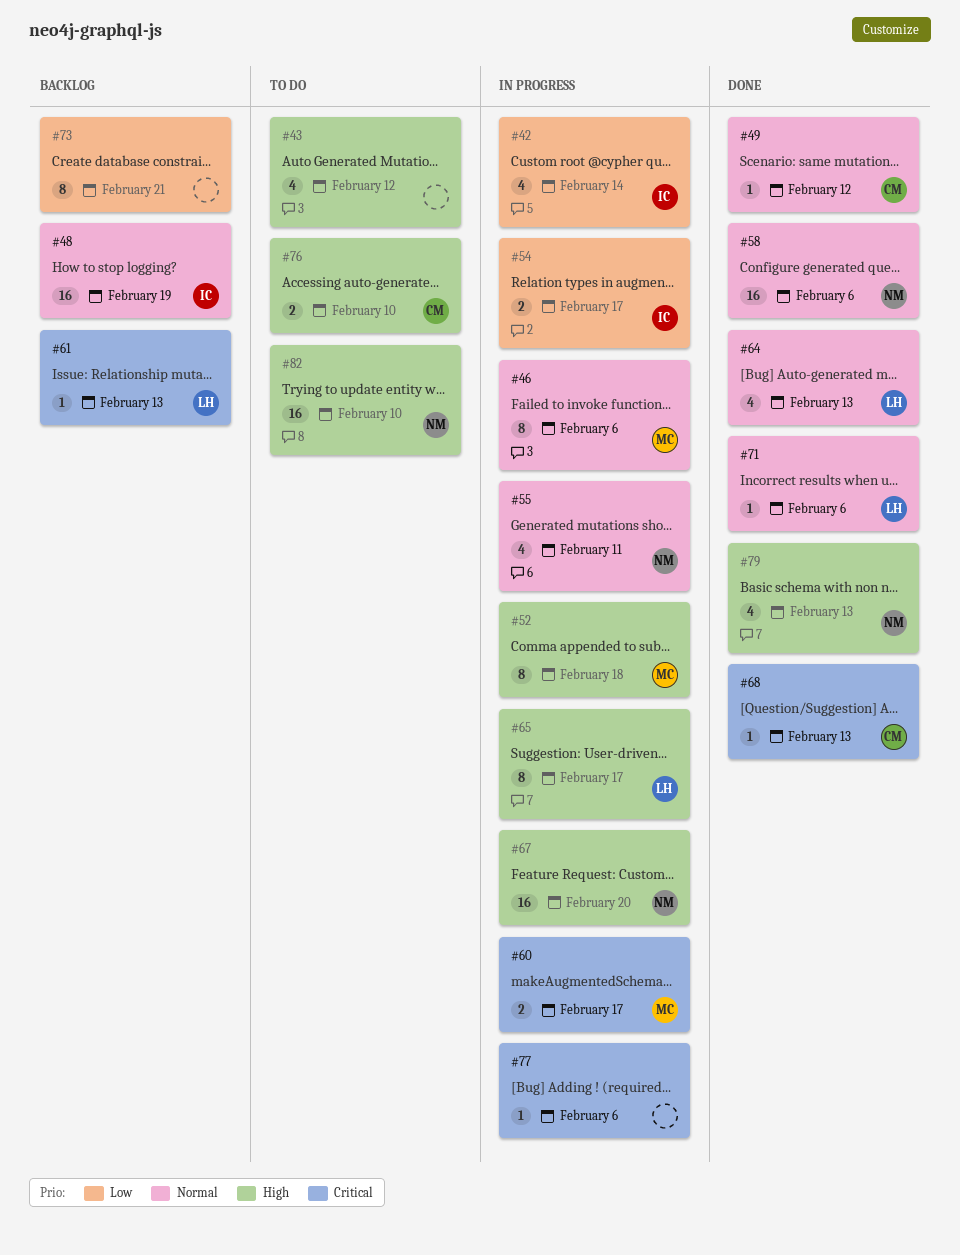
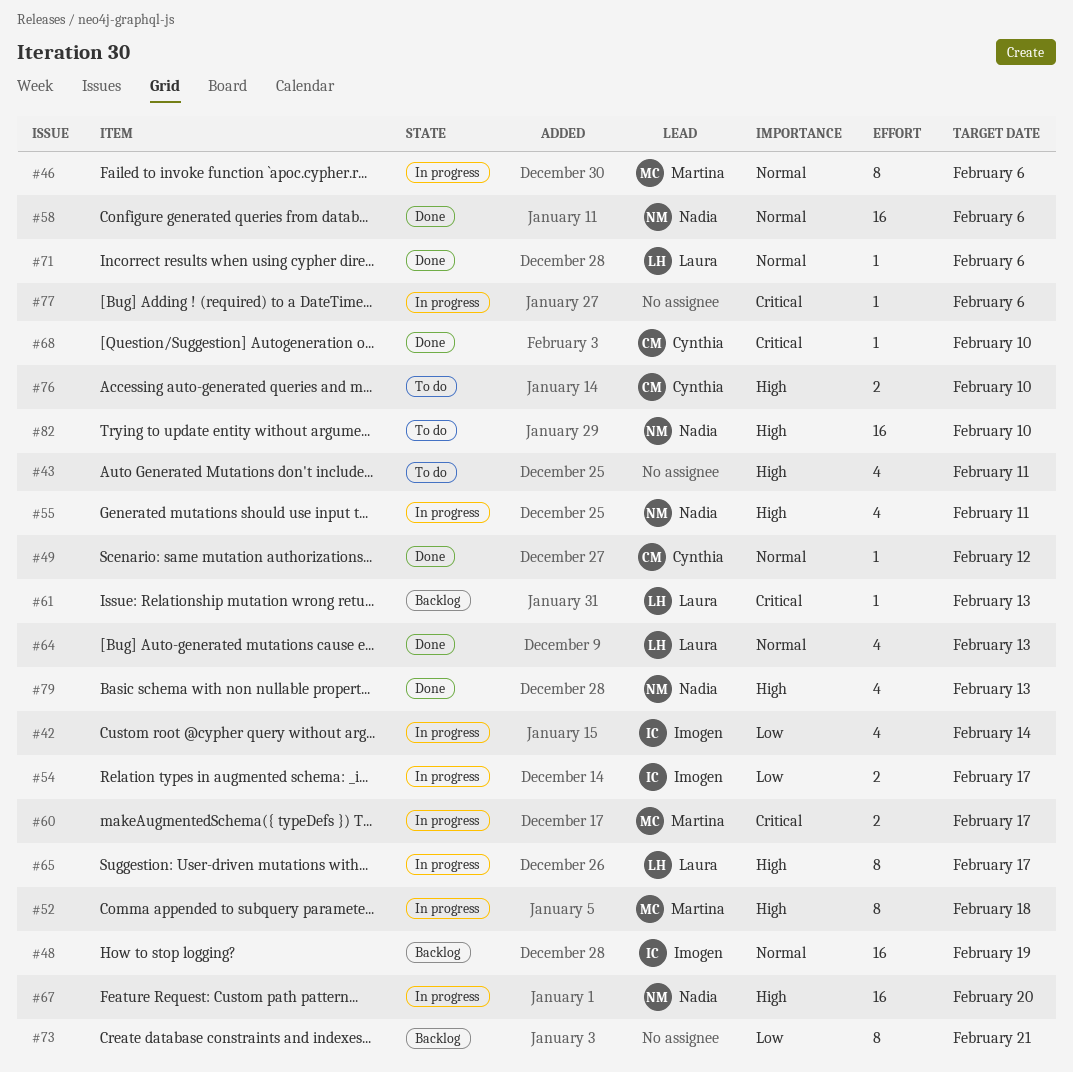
#43, due: Feb 12 -> Feb 11
#55, priority: Normal -> High
#68, due: Feb 13 -> Feb 10

